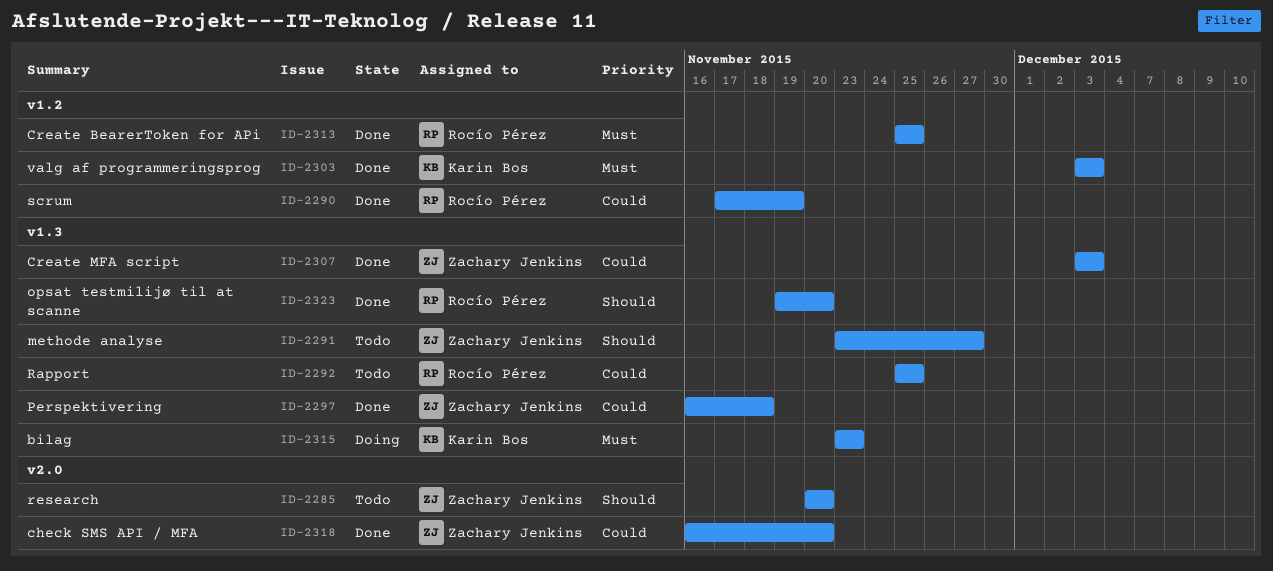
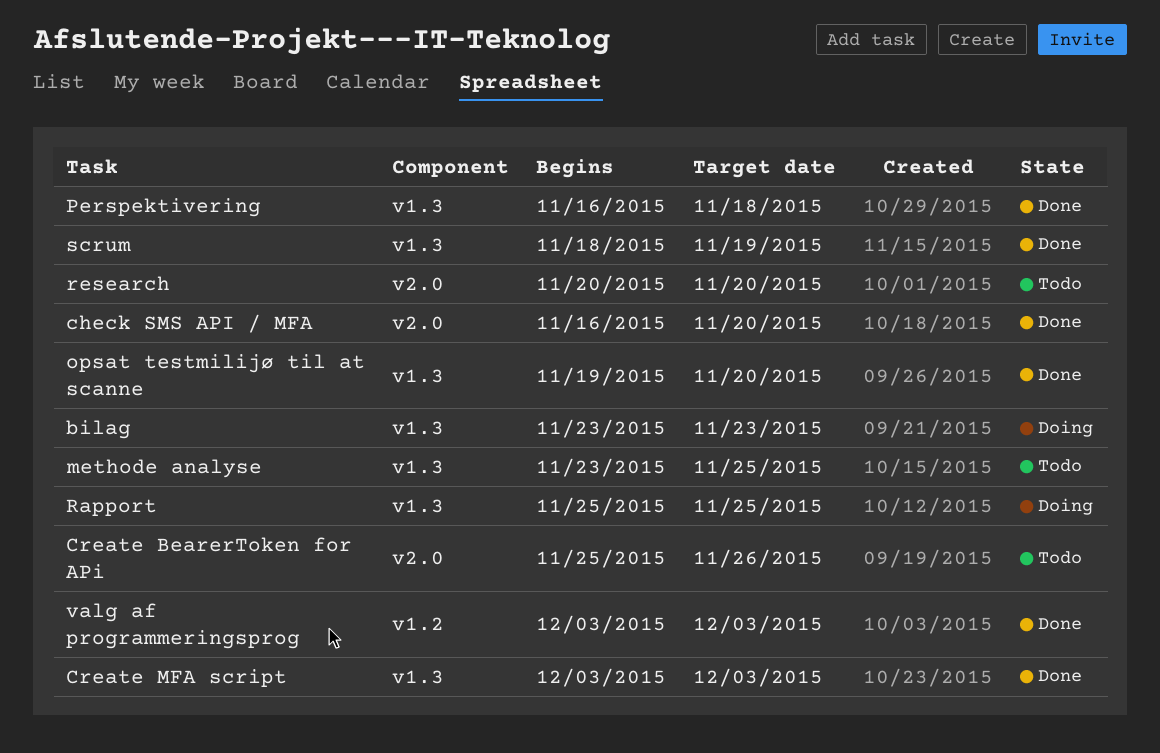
Create BearerToken for APi, status: Done -> Todo
Create BearerToken for APi, label: v1.2 -> v2.0
Create BearerToken for APi, due: Nov 25 -> Nov 26
methode analyse, due: Nov 27 -> Nov 25
Rapport, status: Todo -> Doing
scrum, label: v1.2 -> v1.3
scrum, start: Nov 17 -> Nov 18

